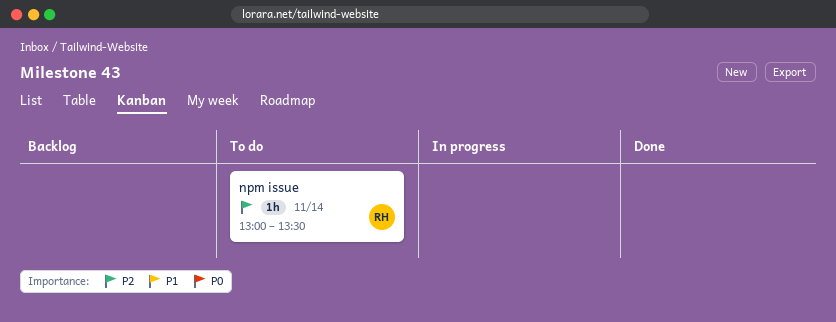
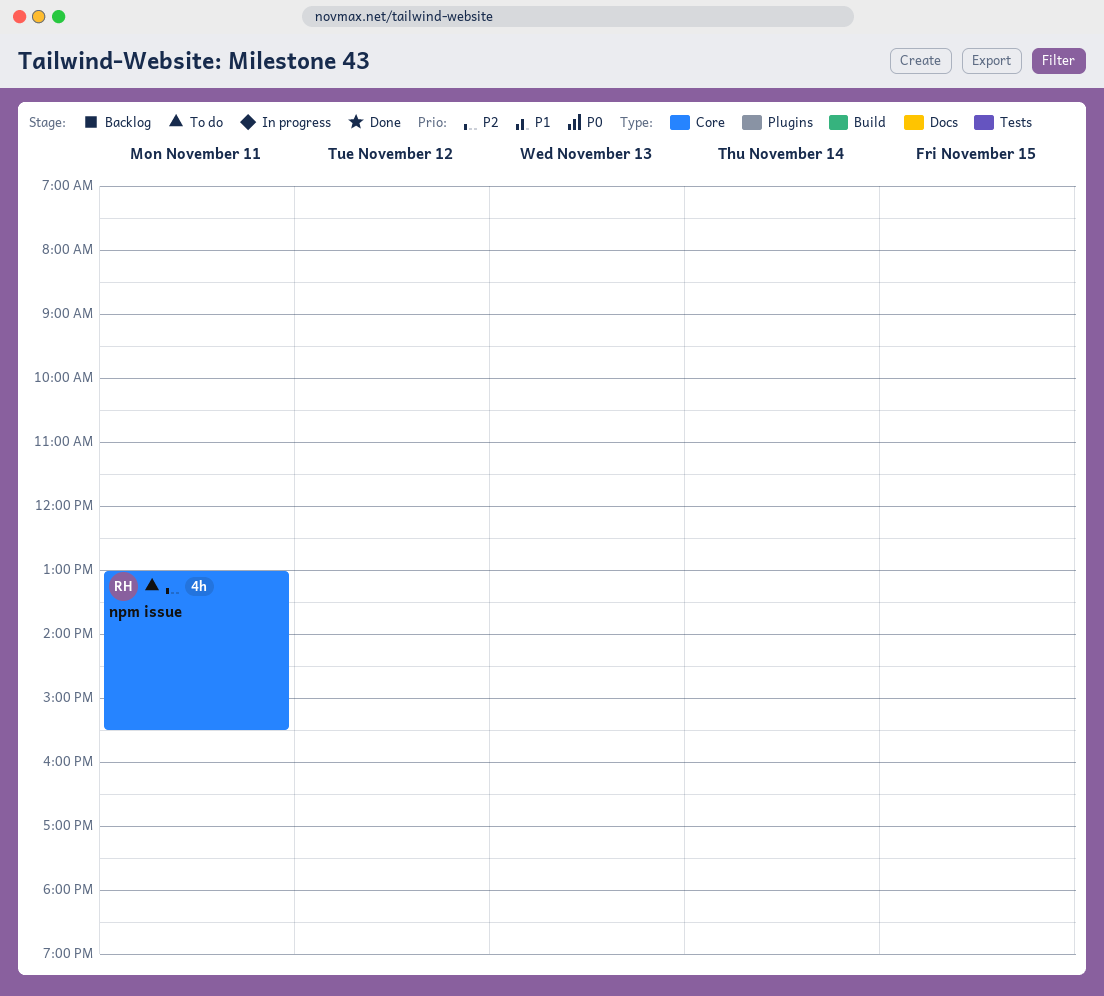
npm issue, estimate: 1h -> 4h
npm issue, day: Nov 14 -> Nov 11
npm issue, ends: 13:30 -> 15:30

